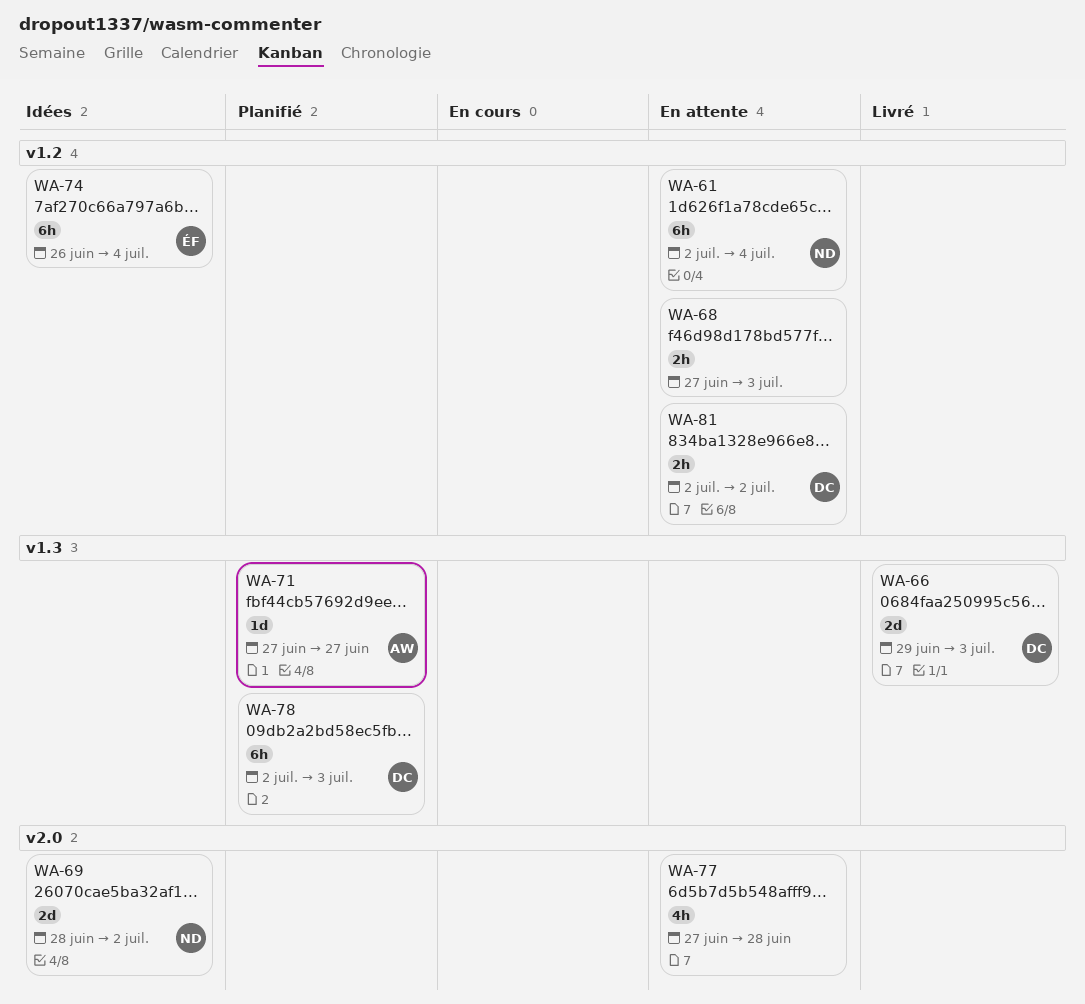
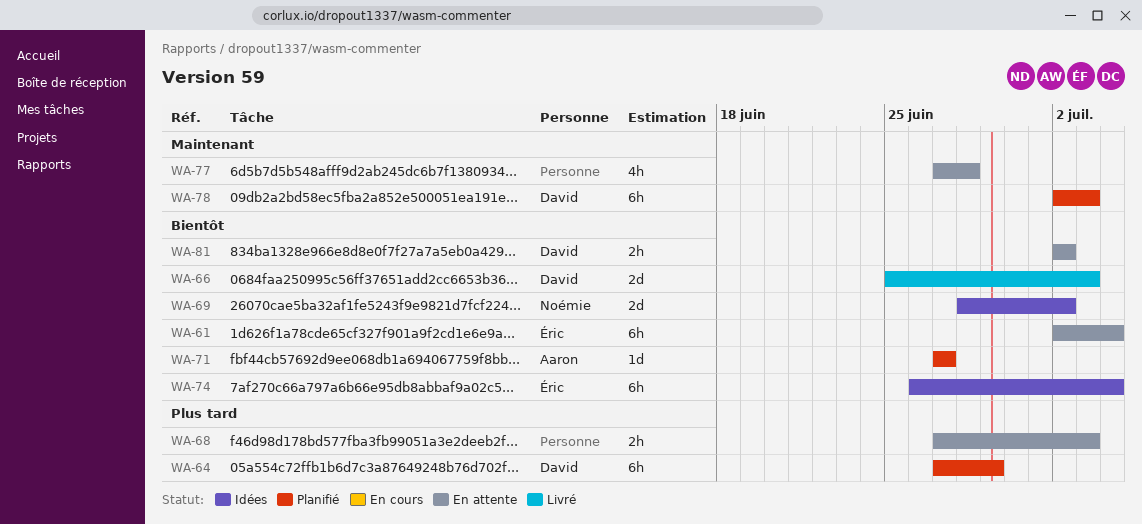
WA-61, owner: Noémie -> Éric
WA-64: none -> present
WA-66, start: Jun 29 -> Jun 25

